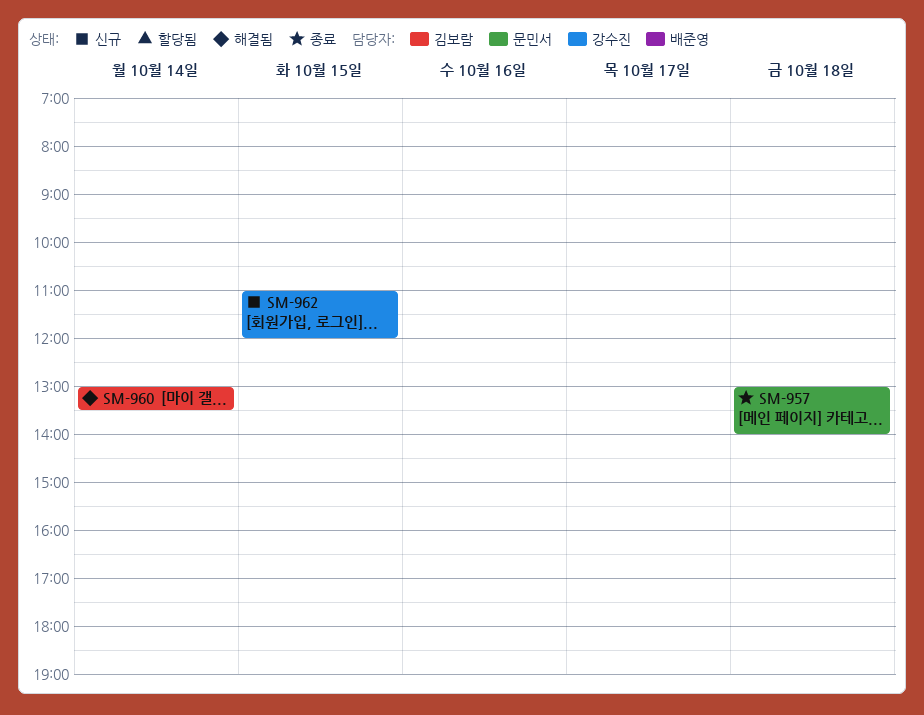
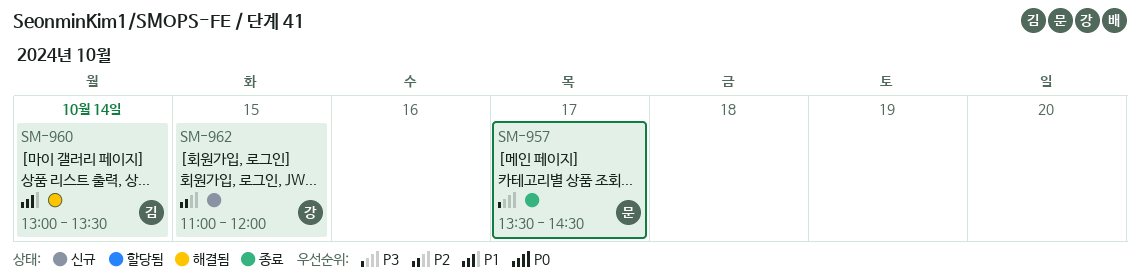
SM-957, day: Oct 18 -> Oct 17
SM-957, begins: 13:00 -> 13:30
SM-957, ends: 14:00 -> 14:30

